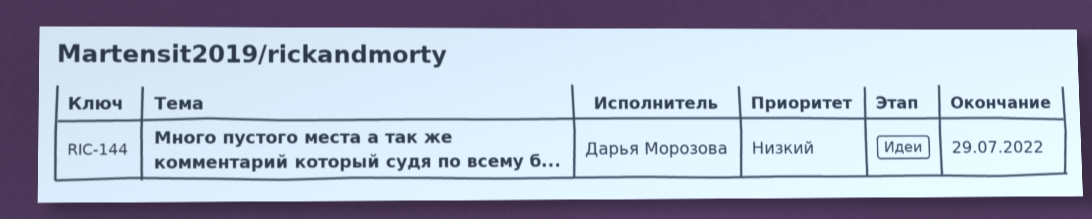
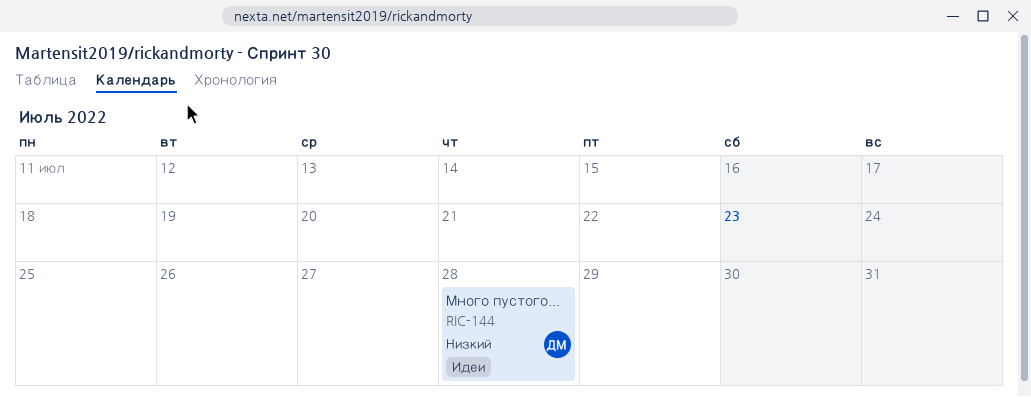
RIC-144, due: Jul 29 -> Jul 28

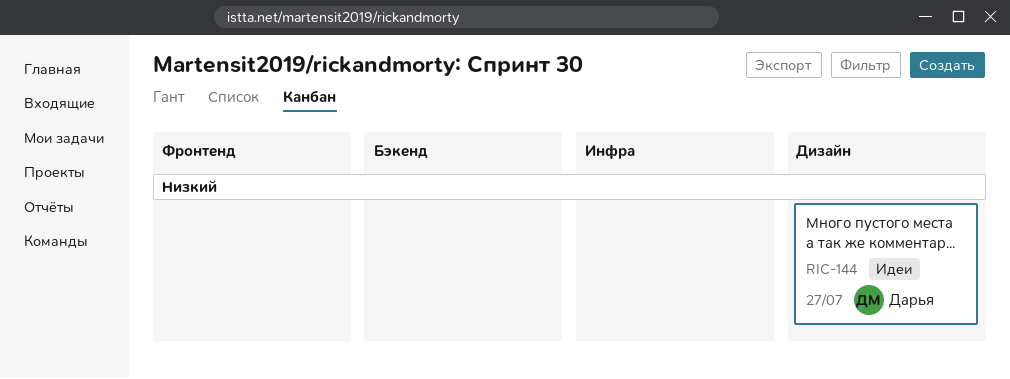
RIC-144, due: Jul 28 -> Jul 27

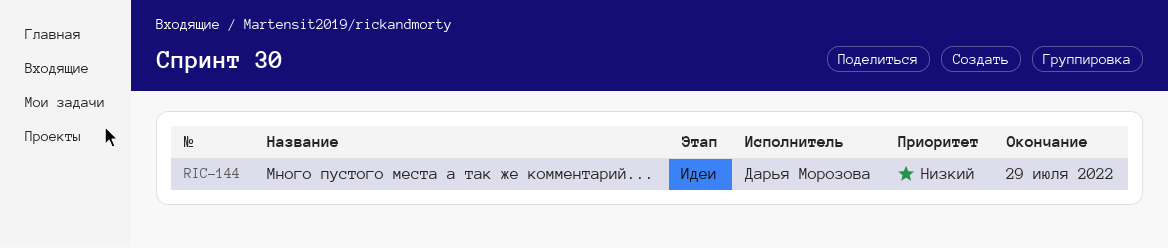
RIC-144, due: Jul 27 -> Jul 29

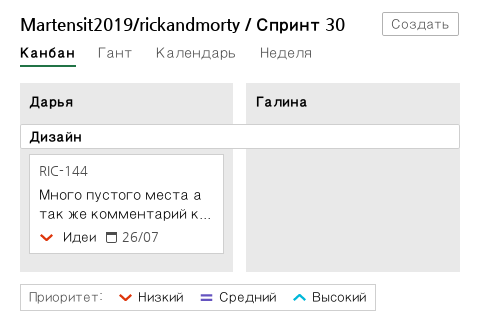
RIC-144, due: Jul 29 -> Jul 26

